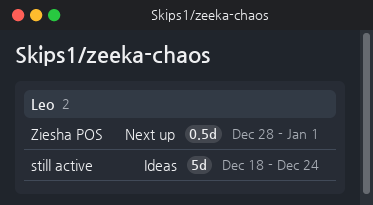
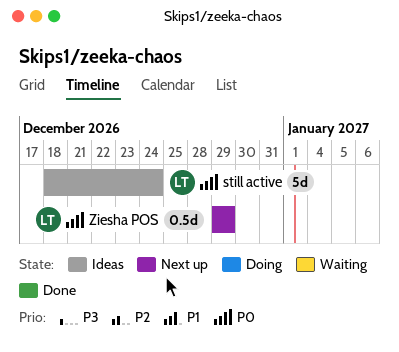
Ziesha POS, start: Dec 28 -> Dec 29
Ziesha POS, due: Jan 1 -> Dec 29

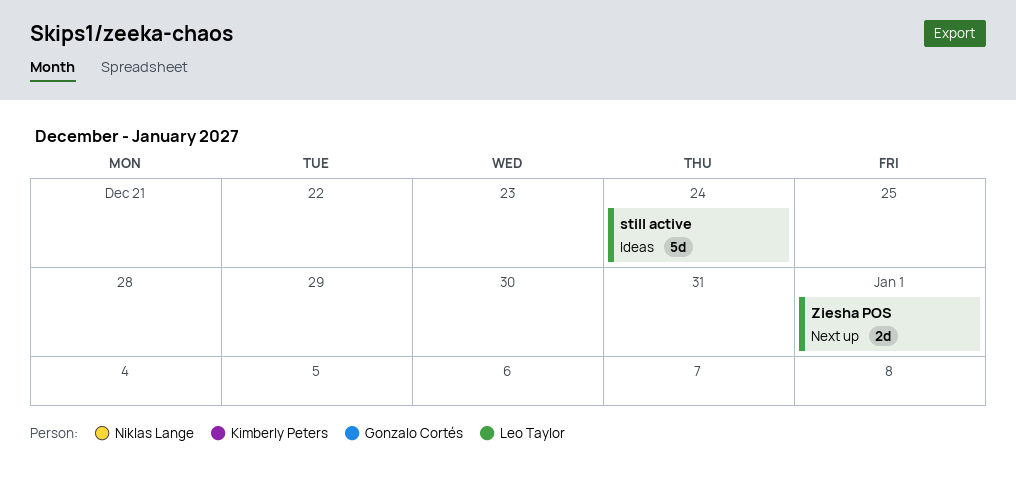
Ziesha POS, estimate: 0.5d -> 2d
Ziesha POS, due: Dec 29 -> Jan 1

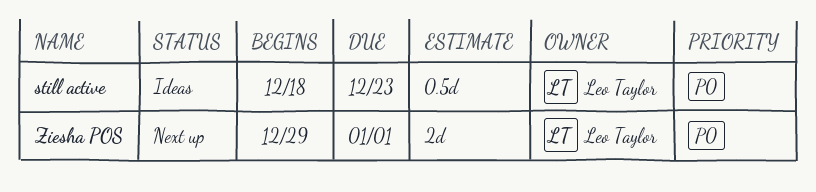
still active, estimate: 5d -> 0.5d
still active, due: Dec 24 -> Dec 23

